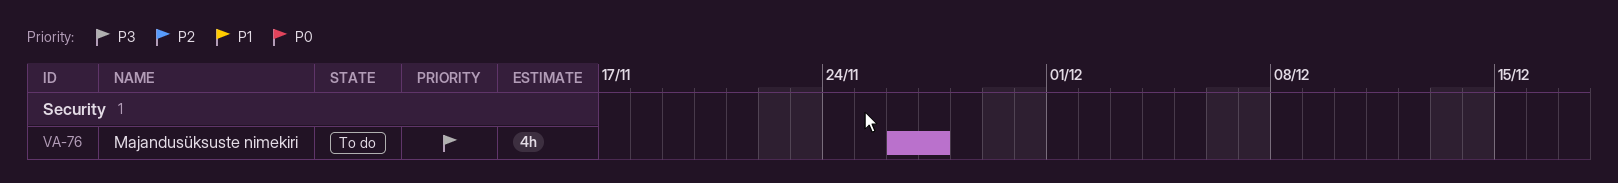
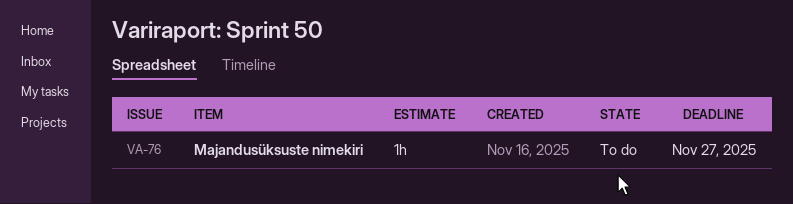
VA-76, estimate: 4h -> 1h

